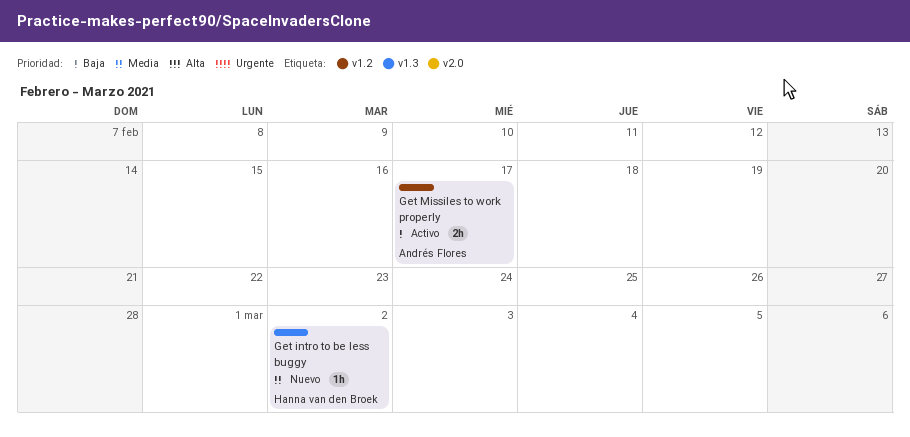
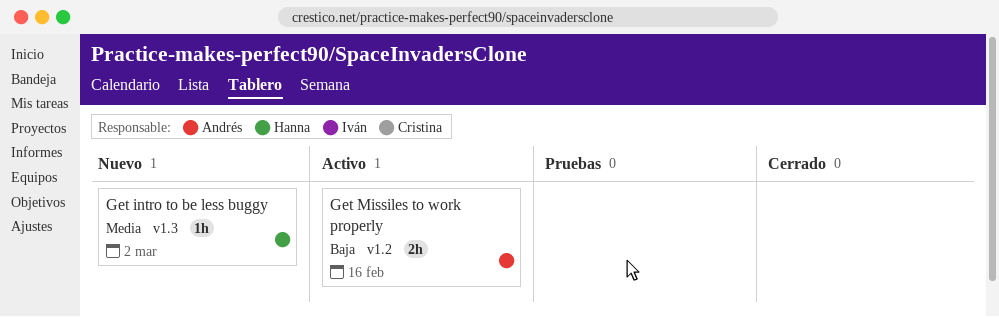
Get Missiles to work properly, due: Feb 17 -> Feb 16

